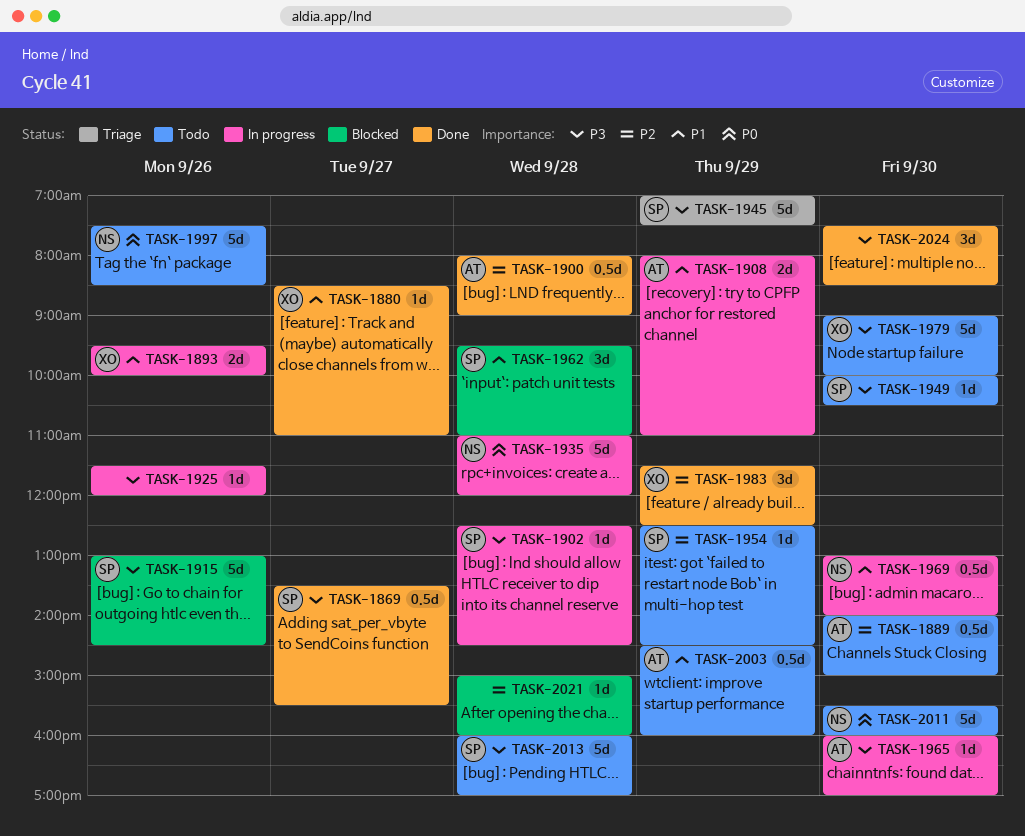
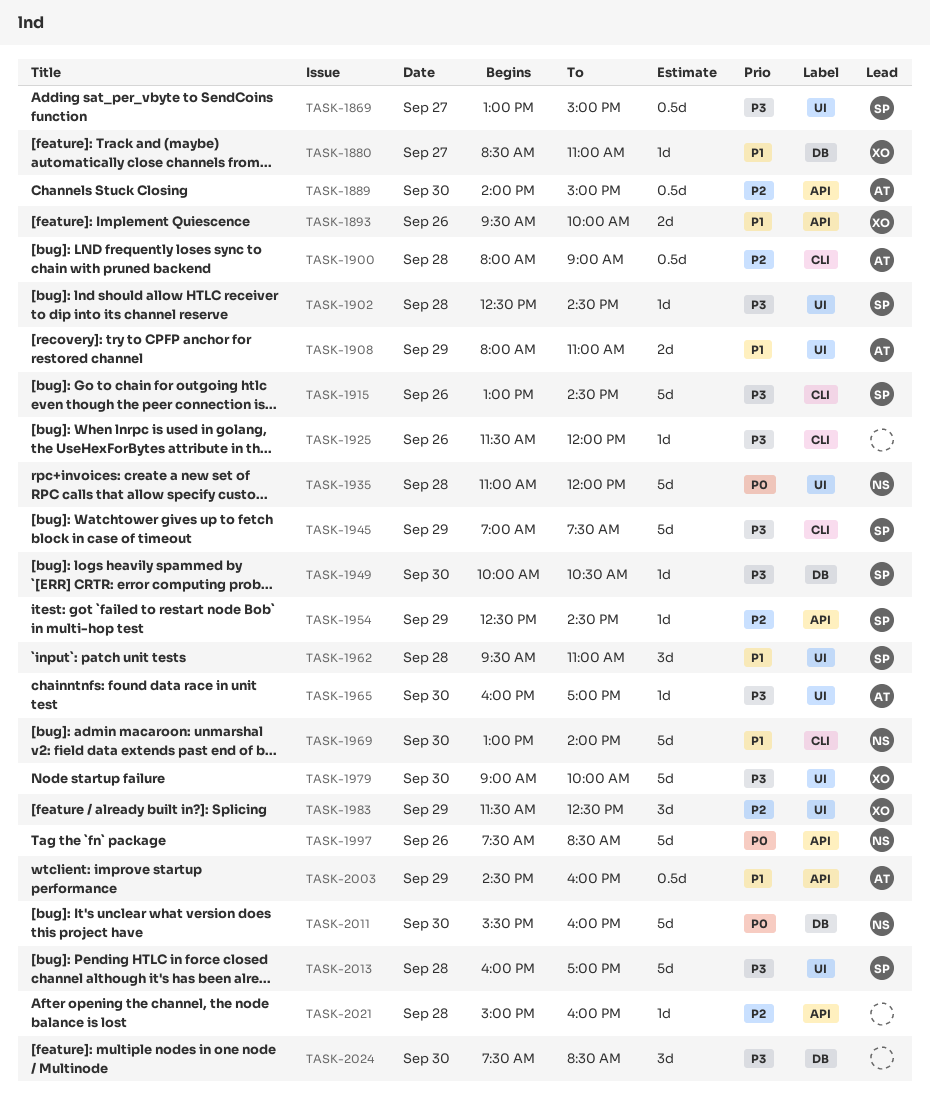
TASK-1869, begins: 13:30 -> 13:00
TASK-1869, ends: 15:30 -> 15:00
TASK-1969, estimate: 0.5d -> 5d

